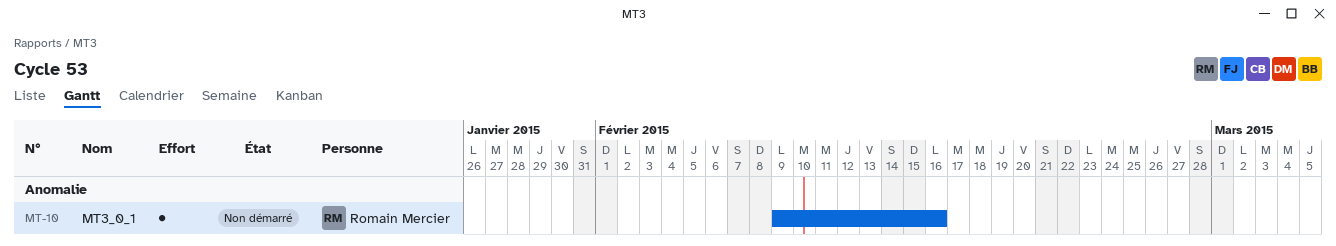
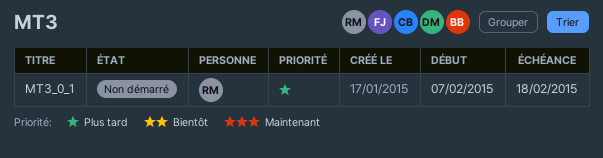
MT3_0_1, start: Feb 9 -> Feb 7
MT3_0_1, due: Feb 16 -> Feb 18

